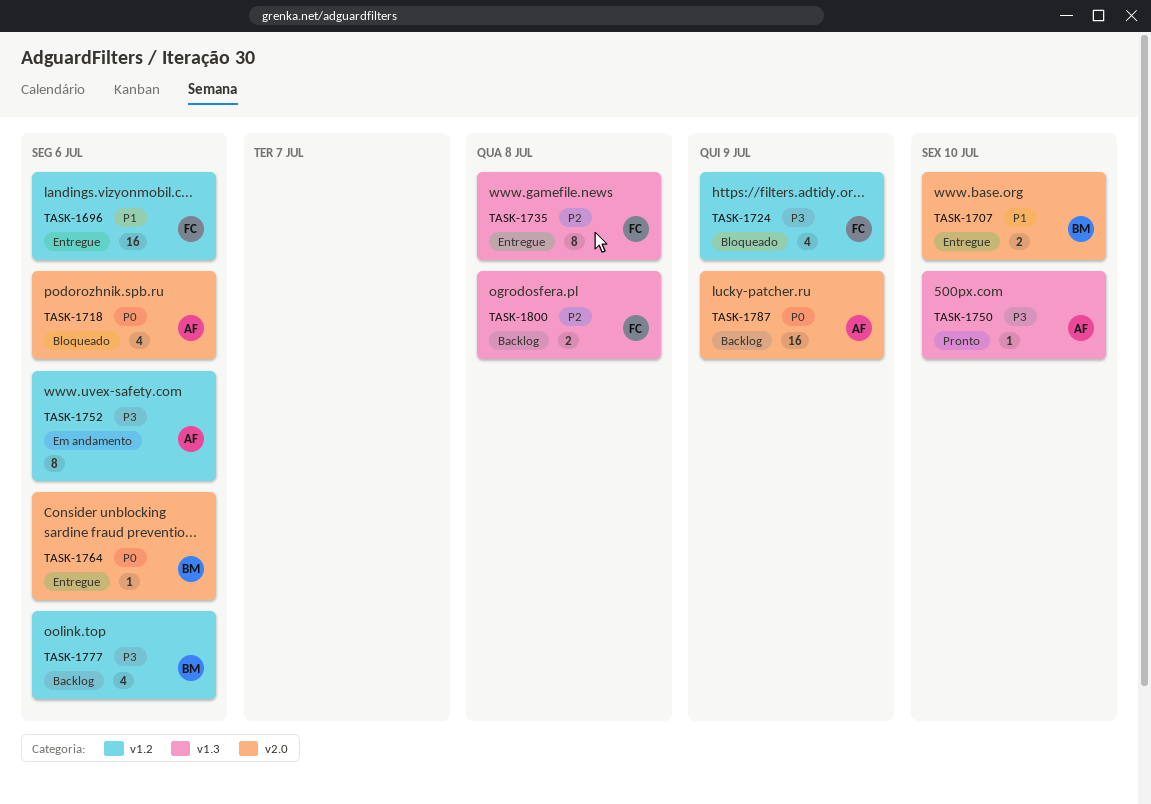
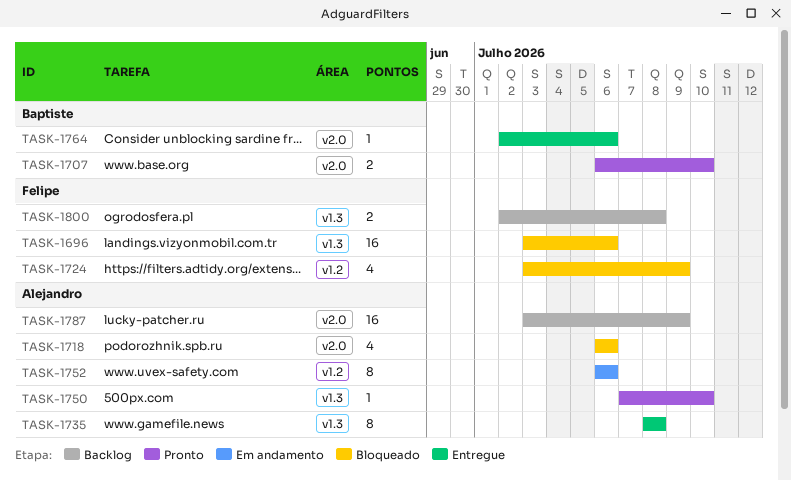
TASK-1696, status: Entregue -> Bloqueado
TASK-1696, label: v1.2 -> v1.3
TASK-1707, status: Entregue -> Pronto
TASK-1735, owner: Felipe -> Alejandro
TASK-1777: present -> none

